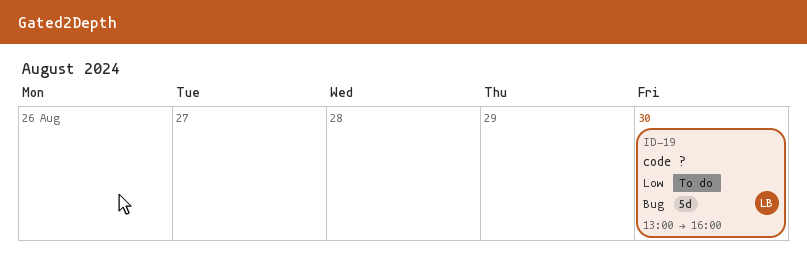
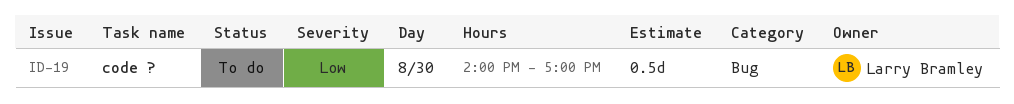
ID-19, estimate: 5d -> 0.5d
ID-19, begins: 13:00 -> 14:00
ID-19, ends: 16:00 -> 17:00

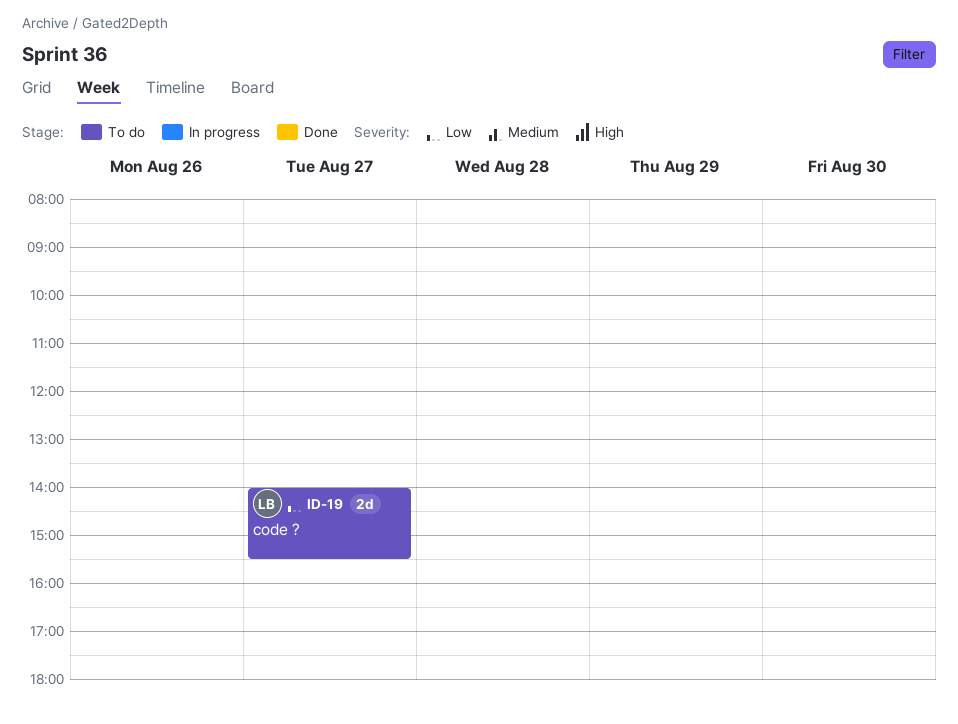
ID-19, estimate: 0.5d -> 2d
ID-19, day: Aug 30 -> Aug 27
ID-19, ends: 17:00 -> 15:30

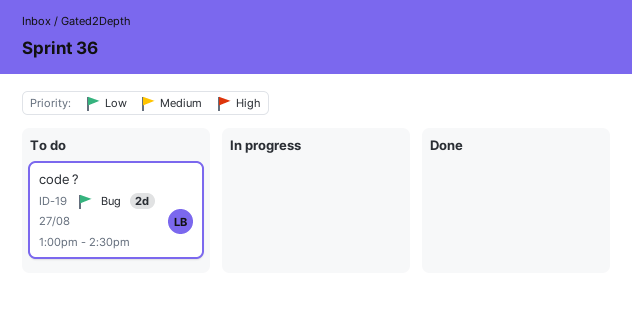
ID-19, begins: 14:00 -> 13:00
ID-19, ends: 15:30 -> 14:30

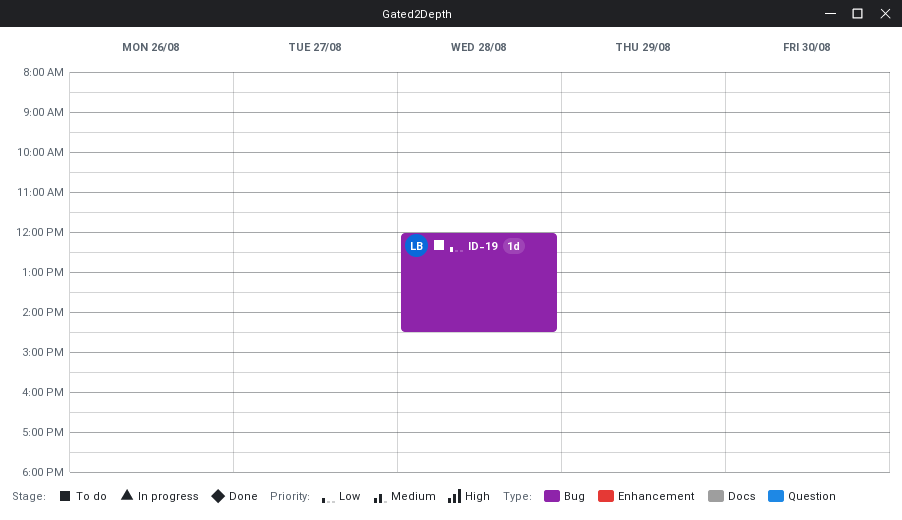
ID-19, estimate: 2d -> 1d
ID-19, day: Aug 27 -> Aug 28
ID-19, begins: 13:00 -> 12:00

